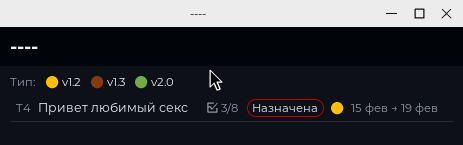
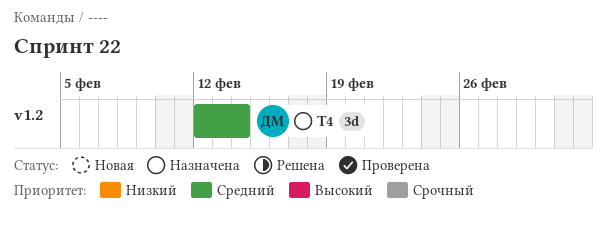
T4, start: Feb 15 -> Feb 12
T4, due: Feb 19 -> Feb 14

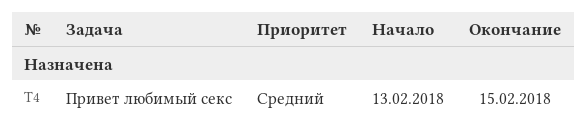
T4, start: Feb 12 -> Feb 13
T4, due: Feb 14 -> Feb 15

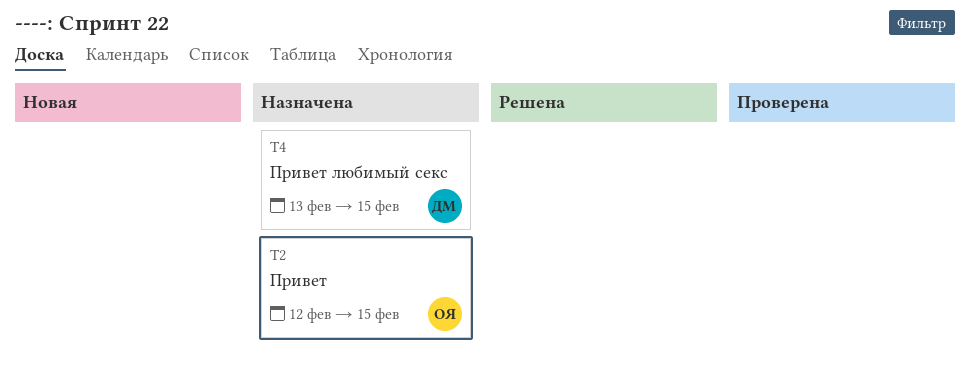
T2: none -> present

